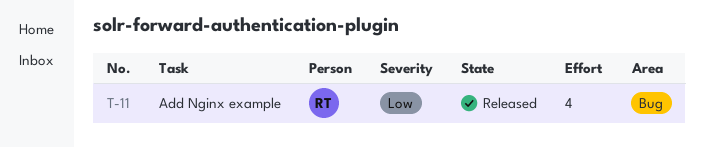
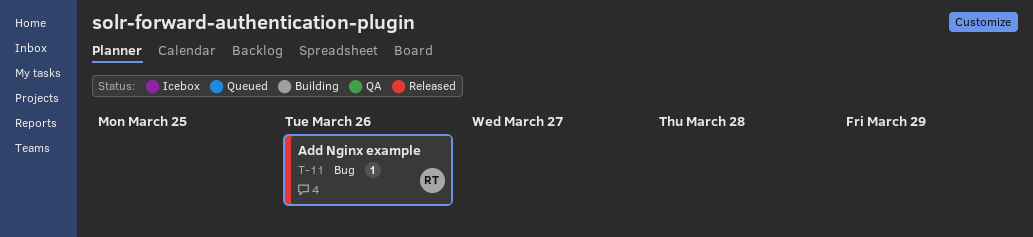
T-11, estimate: 4 -> 1

